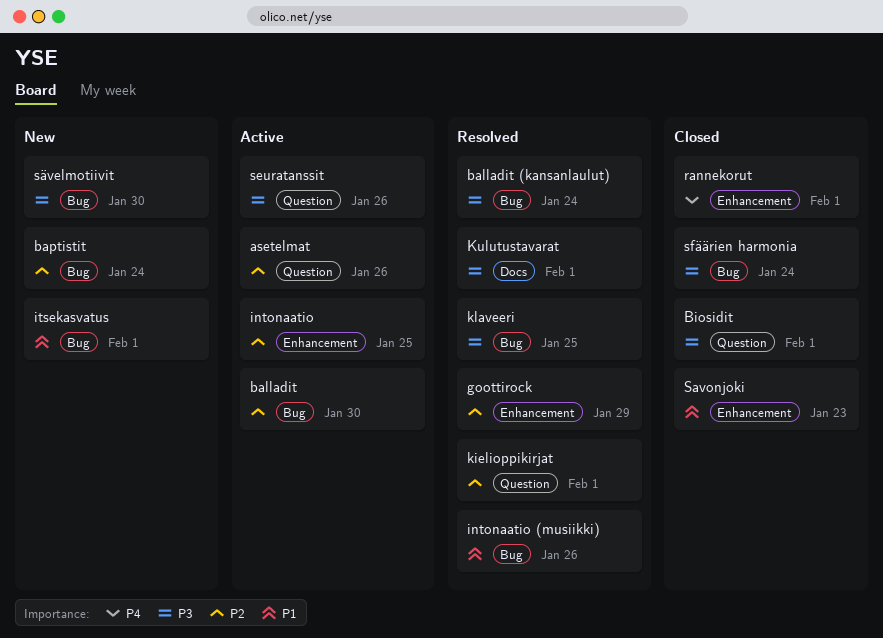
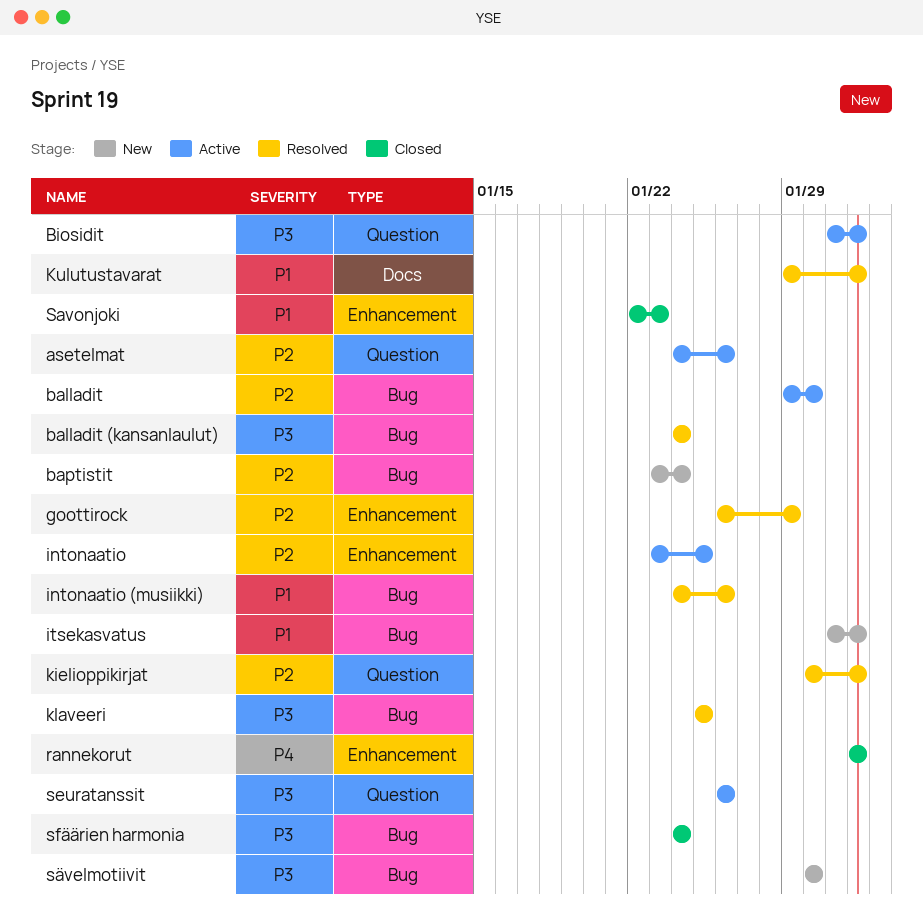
Biosidit, status: Closed -> Active
Kulutustavarat, priority: P3 -> P1

